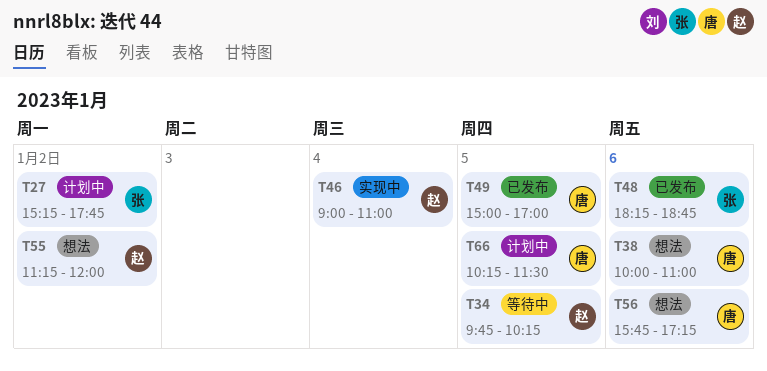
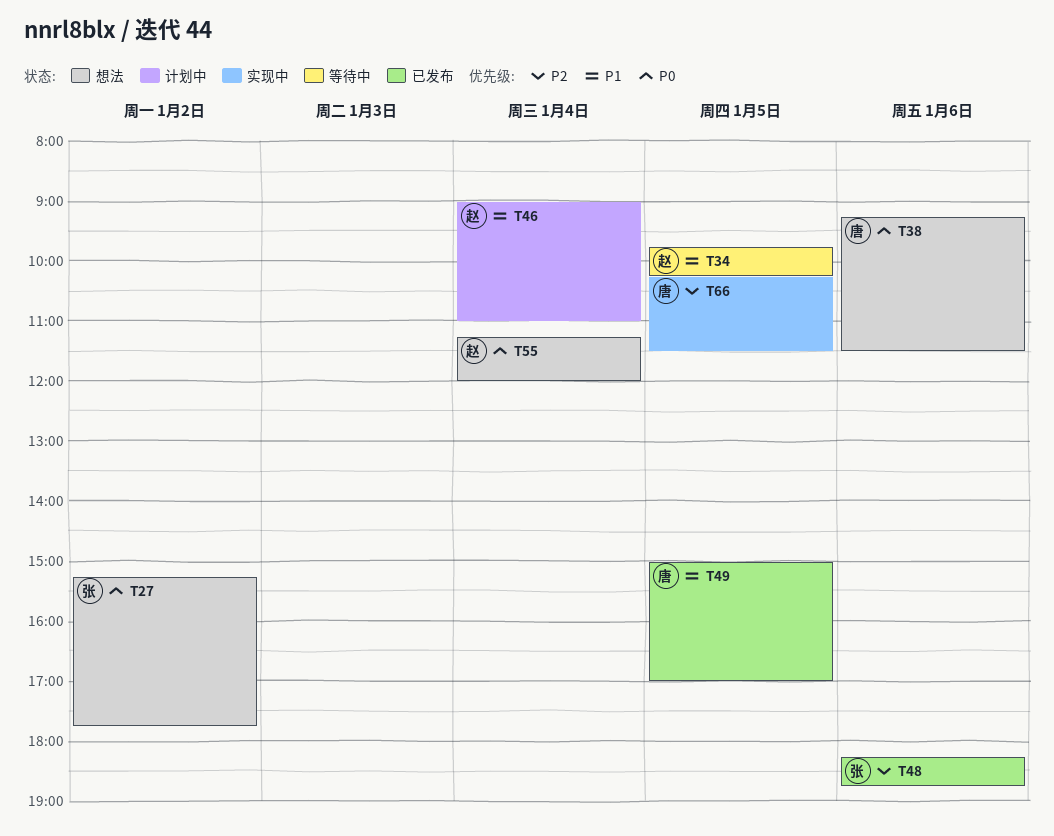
T27, status: 计划中 -> 想法
T38, begins: 10:00 -> 09:15
T38, ends: 11:00 -> 11:30
T46, status: 实现中 -> 计划中
T55, day: Jan 2 -> Jan 4
T56: present -> none
T66, status: 计划中 -> 实现中

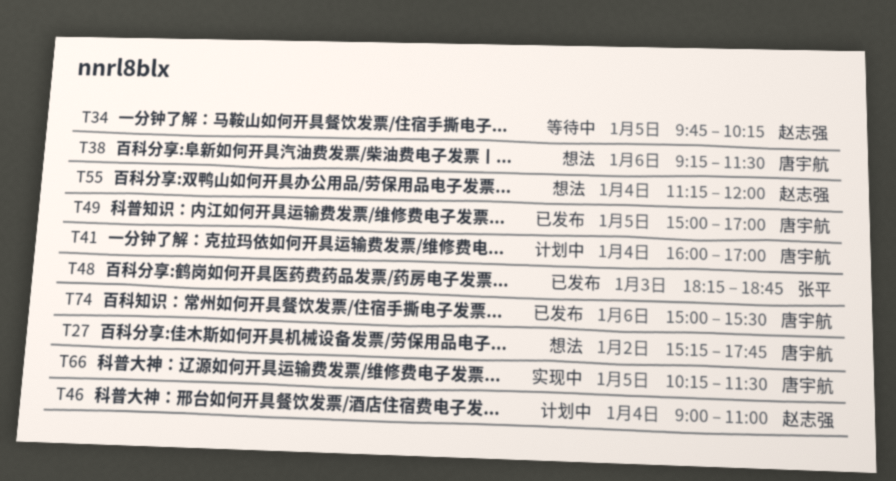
T27, owner: 张平 -> 唐宇航
T41: none -> present
T48, day: Jan 6 -> Jan 3
T74: none -> present

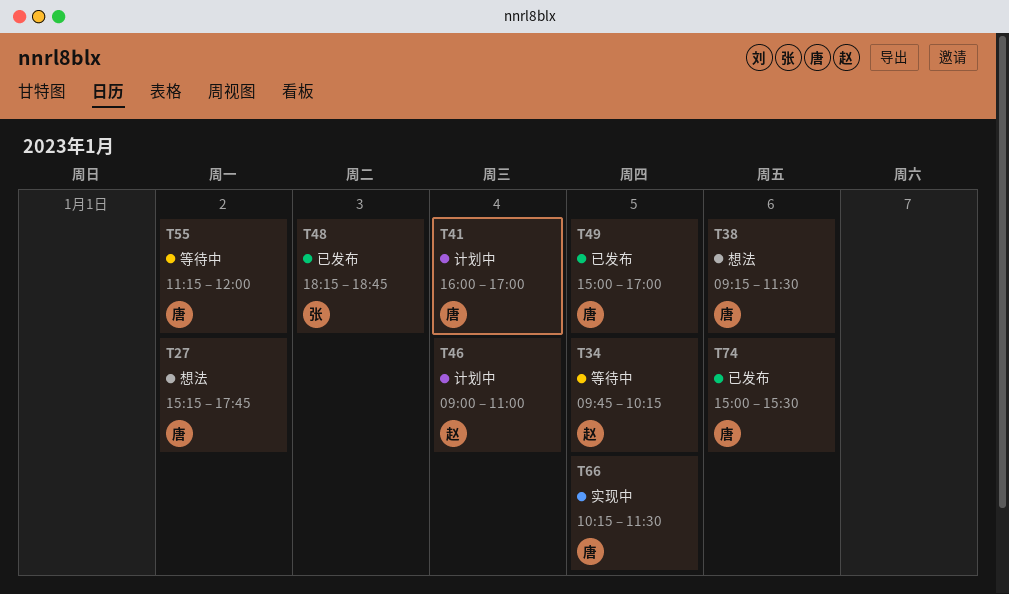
T55, status: 想法 -> 等待中
T55, owner: 赵志强 -> 唐宇航
T55, day: Jan 4 -> Jan 2

